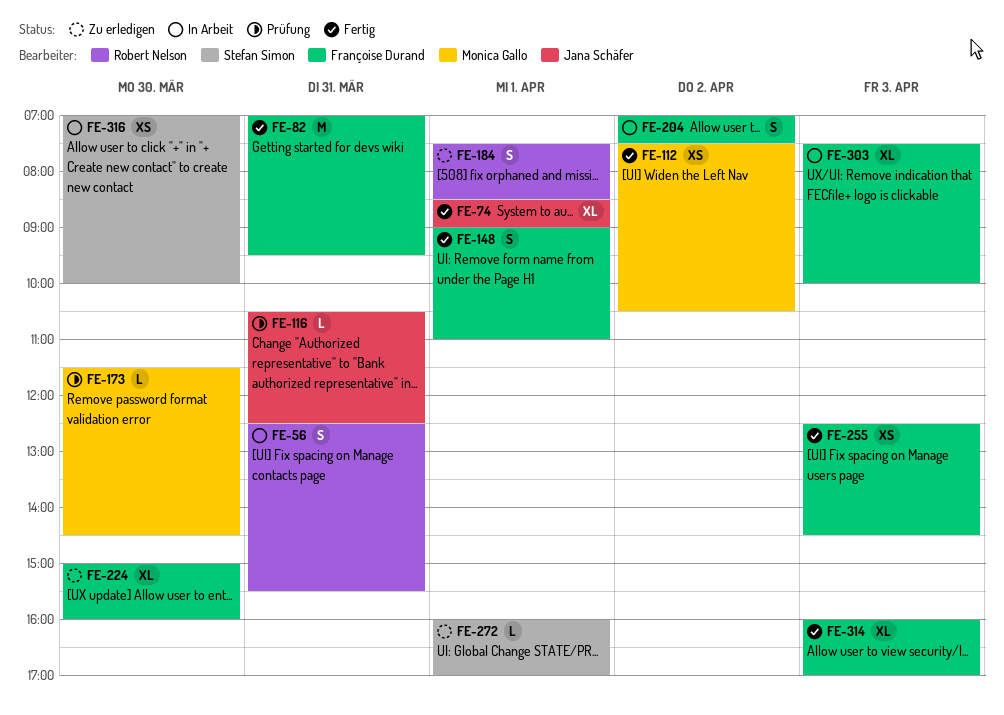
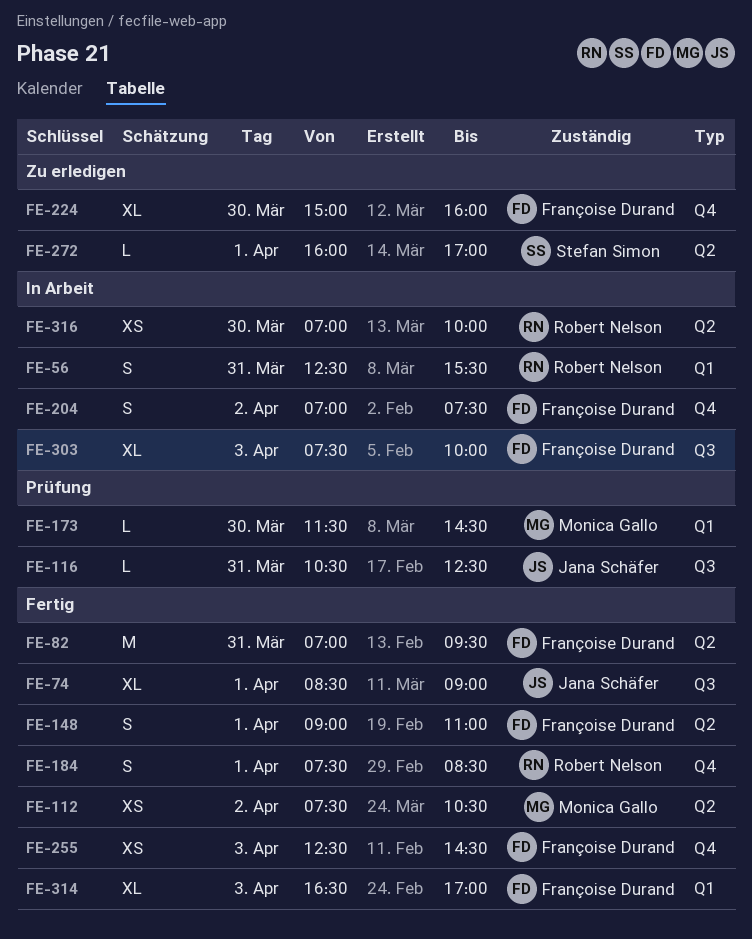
FE-184, status: Zu erledigen -> Fertig
FE-314, begins: 16:00 -> 16:30
FE-316, owner: Stefan Simon -> Robert Nelson

